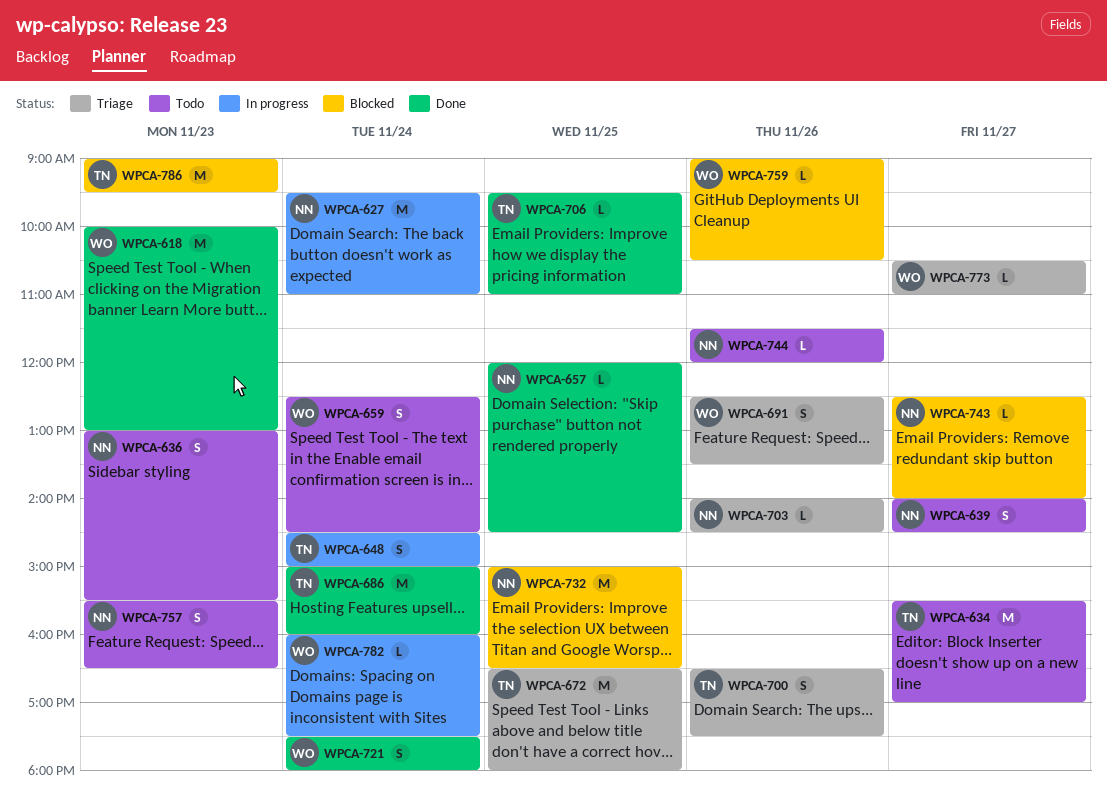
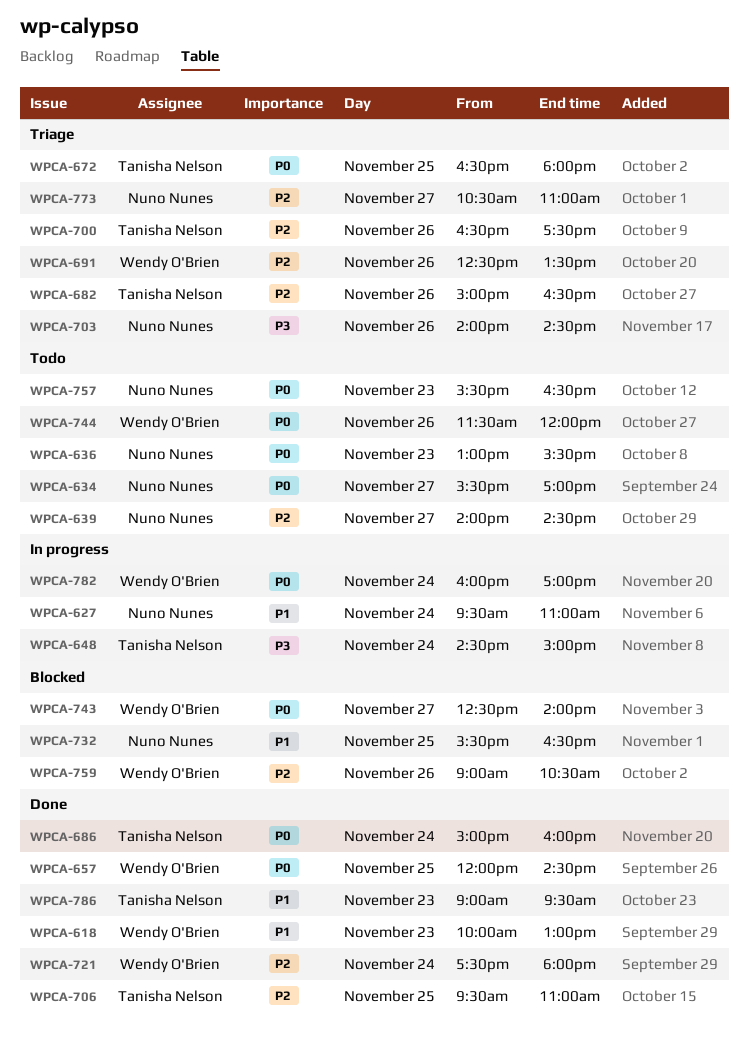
WPCA-634, owner: Tanisha Nelson -> Nuno Nunes
WPCA-657, owner: Nuno Nunes -> Wendy O'Brien
WPCA-659: present -> none
WPCA-682: none -> present
WPCA-732, begins: 15:00 -> 15:30
WPCA-743, owner: Nuno Nunes -> Wendy O'Brien
WPCA-744, owner: Nuno Nunes -> Wendy O'Brien
WPCA-773, owner: Wendy O'Brien -> Nuno Nunes
WPCA-782, ends: 17:30 -> 17:00
WPCA-786, status: Blocked -> Done

